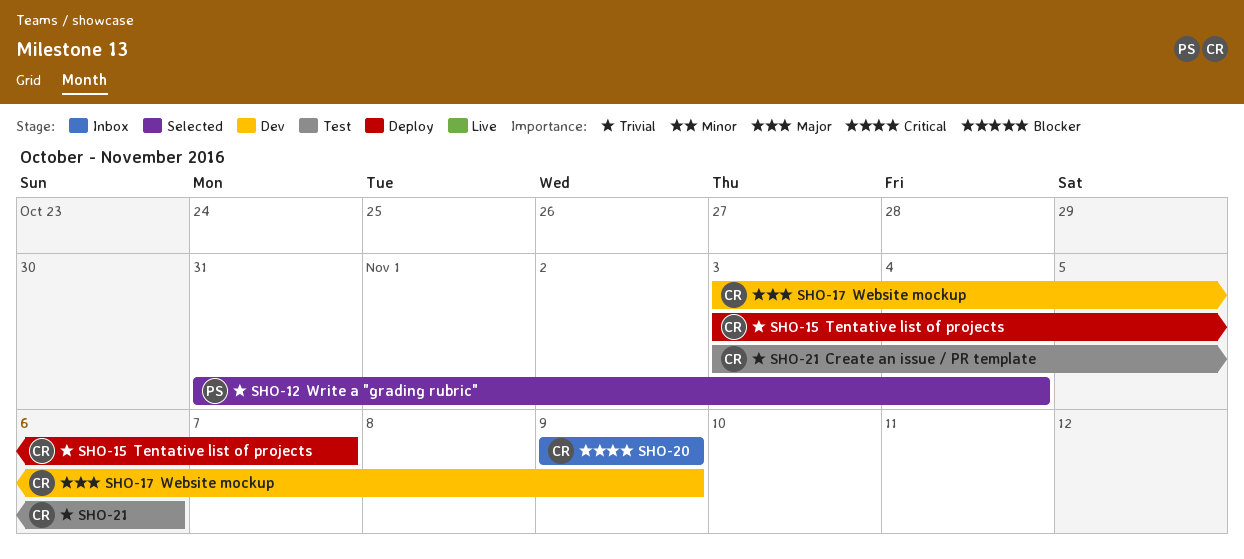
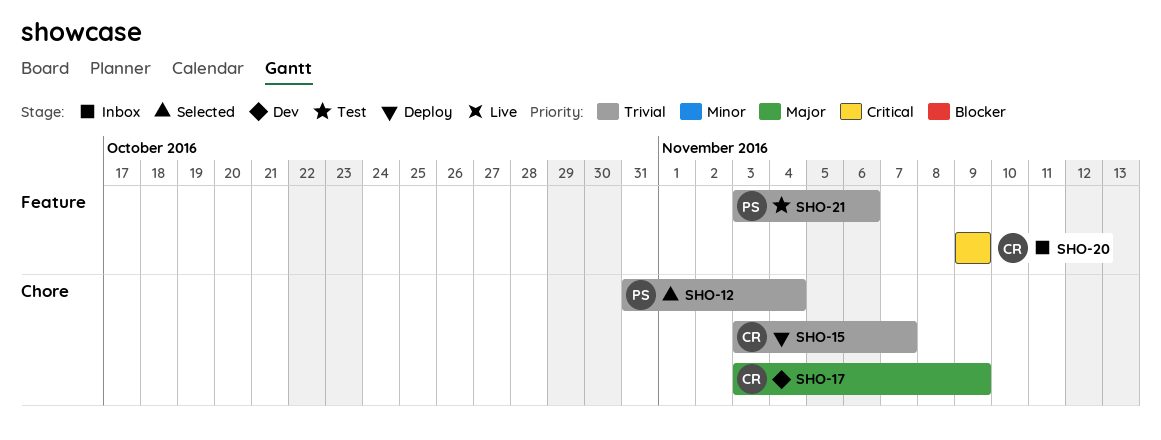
SHO-21, owner: CR -> PS

